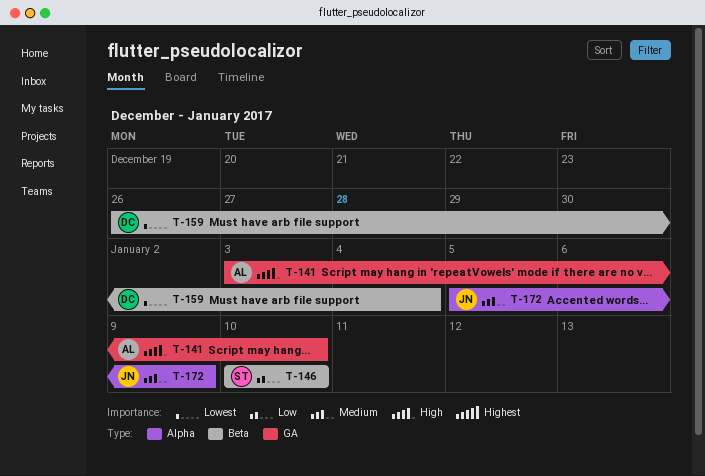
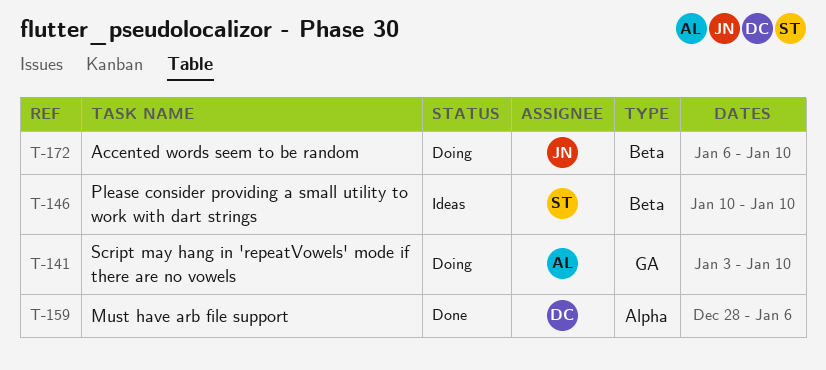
T-159, label: Beta -> Alpha
T-159, start: Dec 26 -> Dec 28
T-159, due: Jan 4 -> Jan 6
T-172, label: Alpha -> Beta
T-172, start: Jan 5 -> Jan 6
T-172, due: Jan 9 -> Jan 10

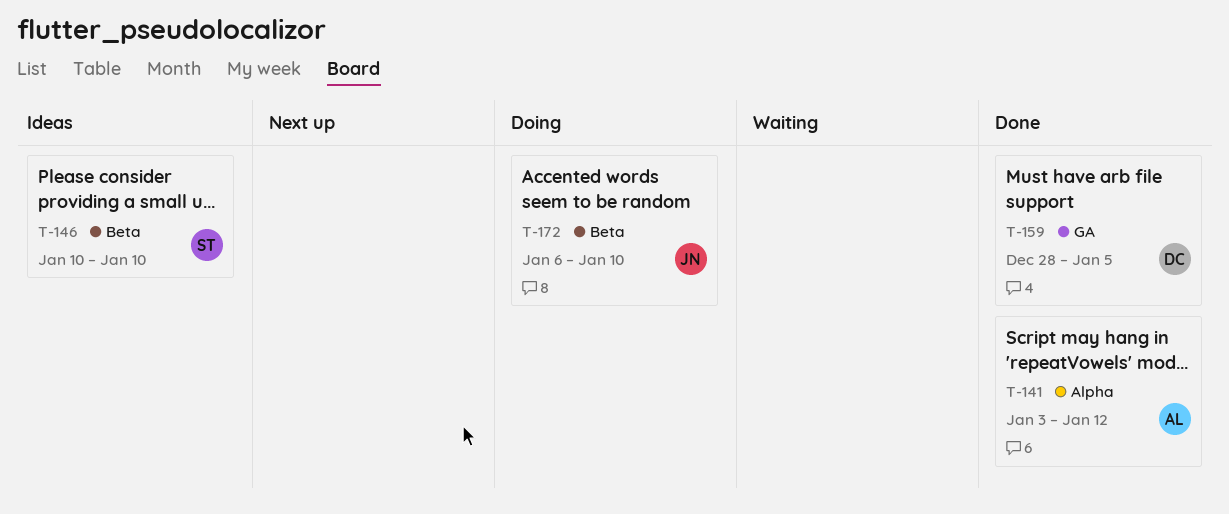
T-141, status: Doing -> Done
T-141, label: GA -> Alpha
T-141, due: Jan 10 -> Jan 12
T-159, label: Alpha -> GA
T-159, due: Jan 6 -> Jan 5

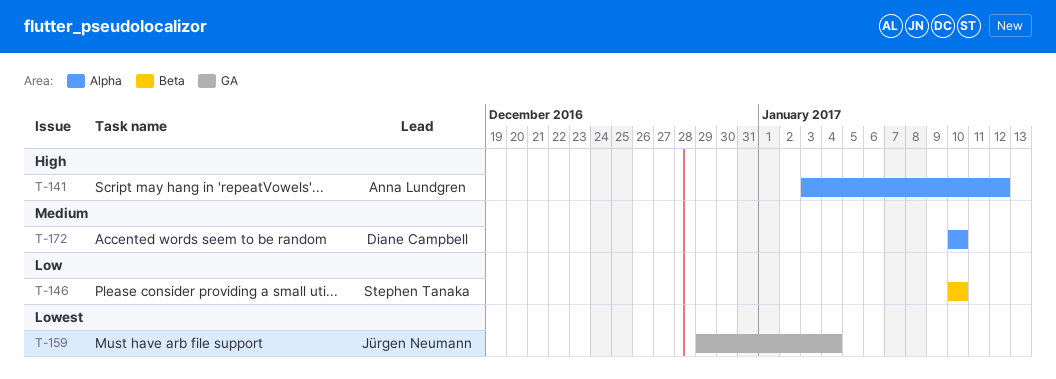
T-159, owner: Diane Campbell -> Jürgen Neumann
T-159, start: Dec 28 -> Dec 29
T-159, due: Jan 5 -> Jan 4
T-172, owner: Jürgen Neumann -> Diane Campbell
T-172, label: Beta -> Alpha
T-172, start: Jan 6 -> Jan 10

